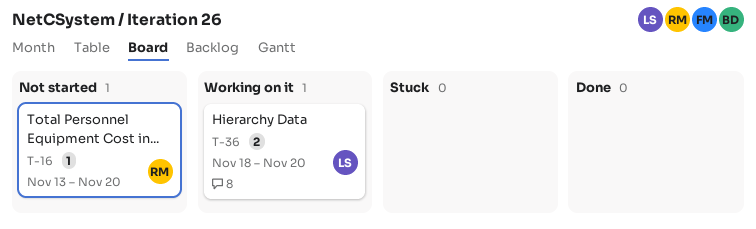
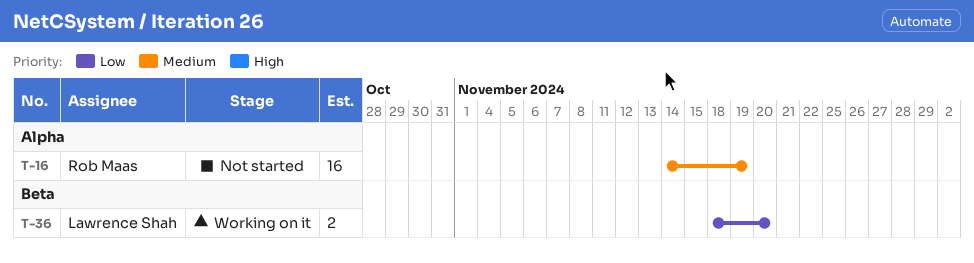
T-16, estimate: 1 -> 16
T-16, start: Nov 13 -> Nov 14
T-16, due: Nov 20 -> Nov 19

